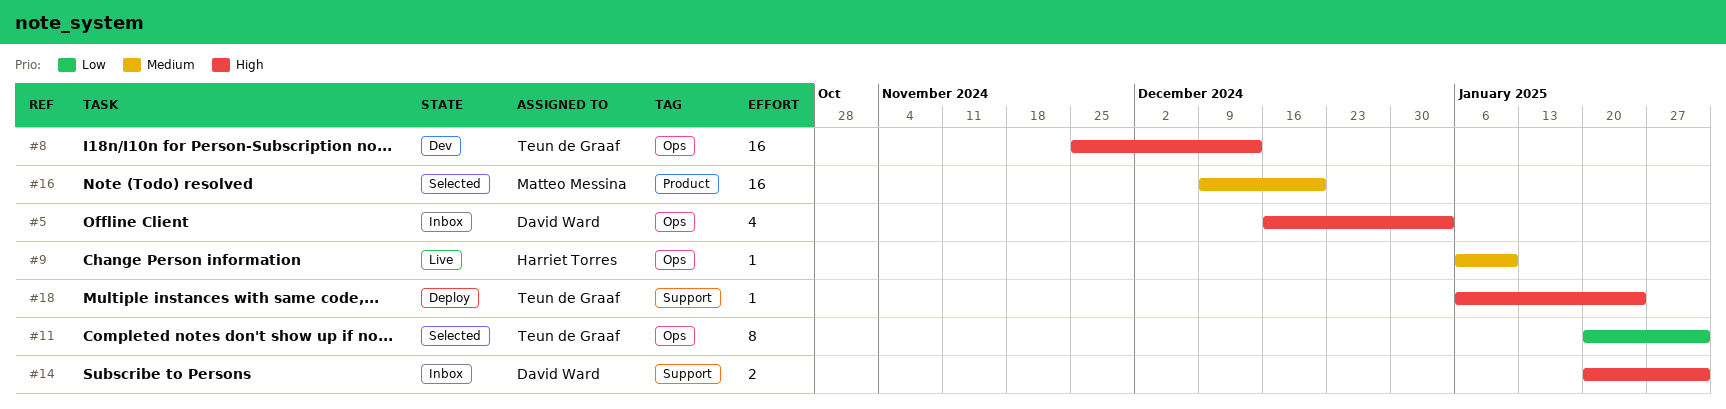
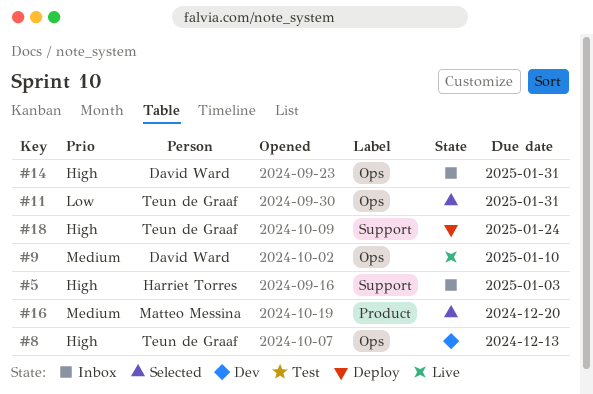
#5, owner: David Ward -> Harriet Torres
#5, label: Ops -> Support
#9, owner: Harriet Torres -> David Ward
#14, label: Support -> Ops

